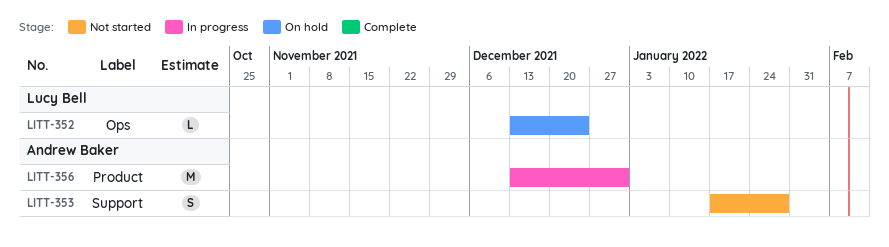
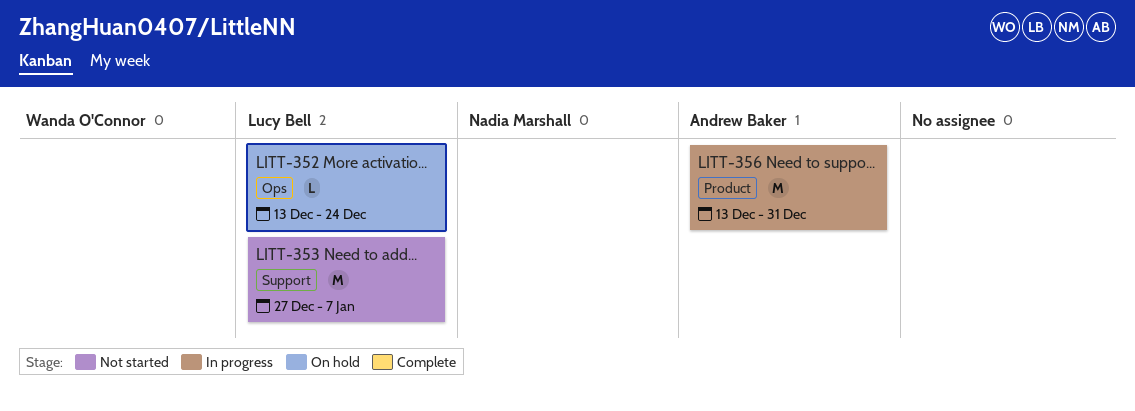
LITT-353, owner: Andrew Baker -> Lucy Bell
LITT-353, estimate: S -> M
LITT-353, start: Jan 17 -> Dec 27
LITT-353, due: Jan 28 -> Jan 7

